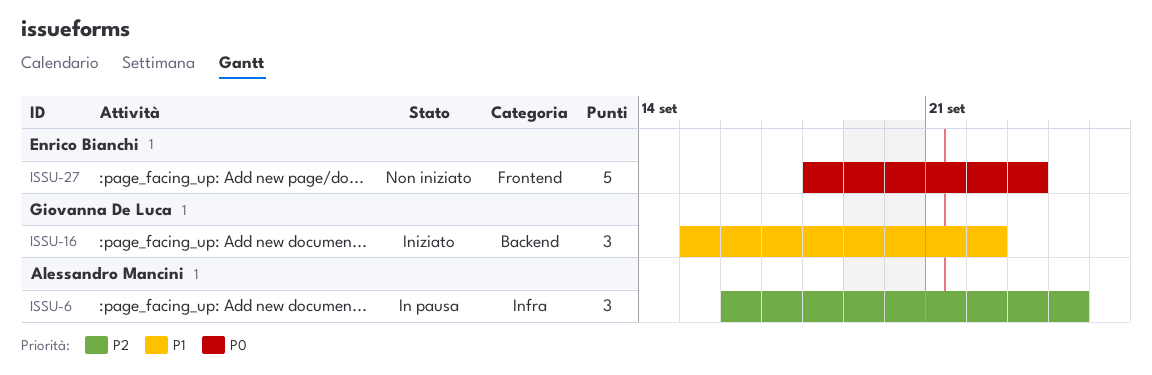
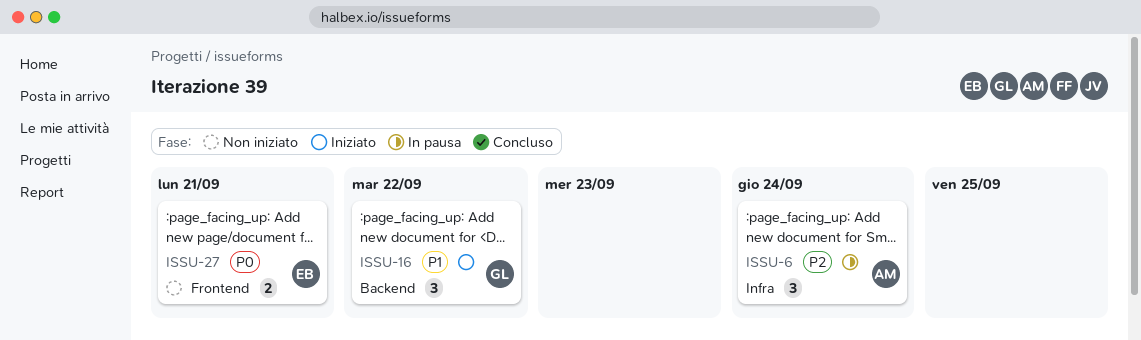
ISSU-27, estimate: 5 -> 2
ISSU-27, due: Sep 23 -> Sep 21

